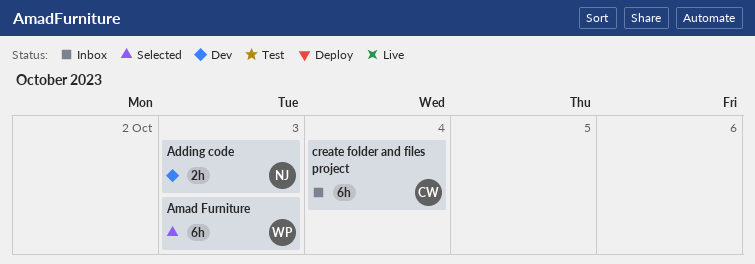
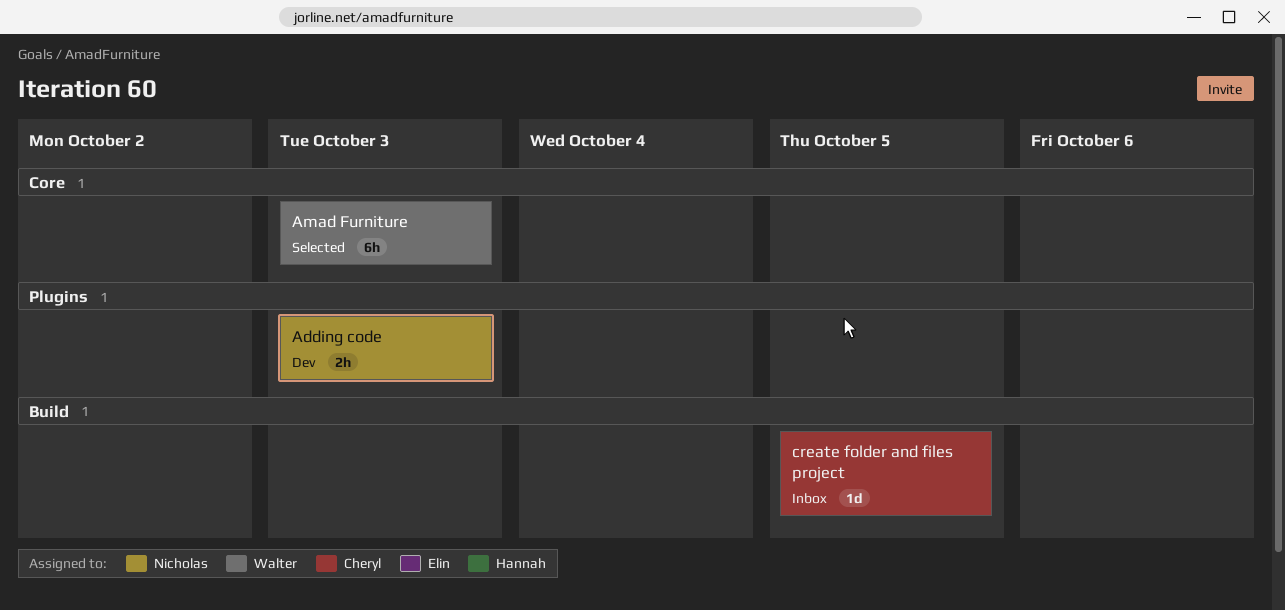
create folder and files project, estimate: 6h -> 1d
create folder and files project, due: Oct 4 -> Oct 5

